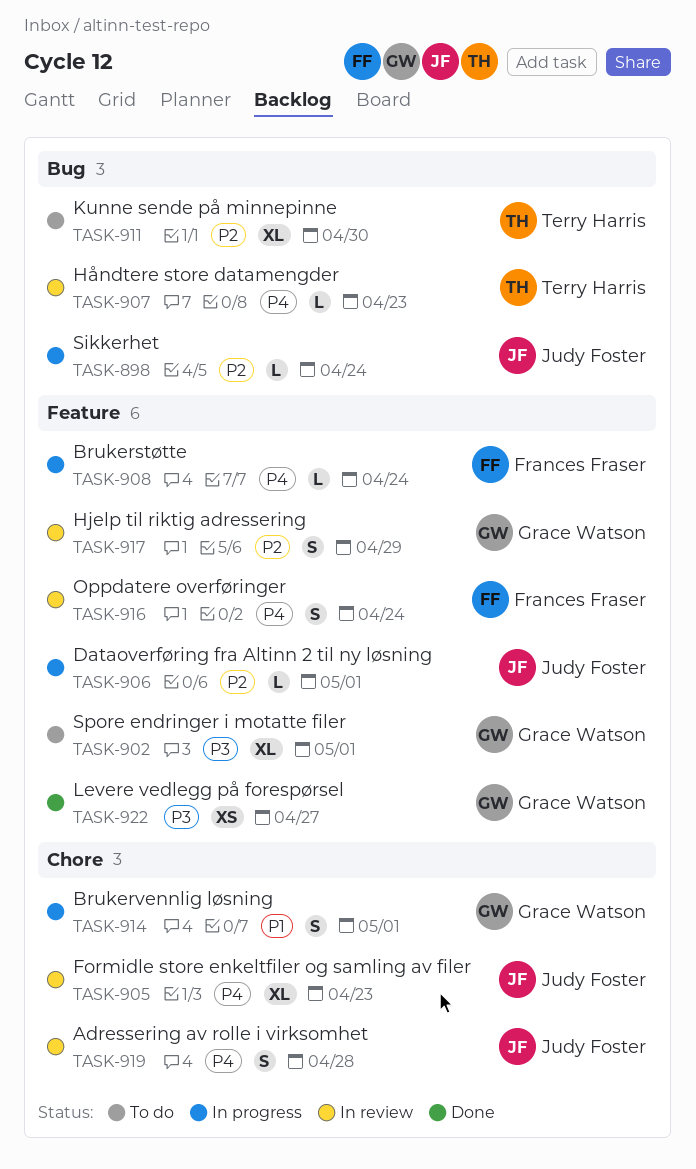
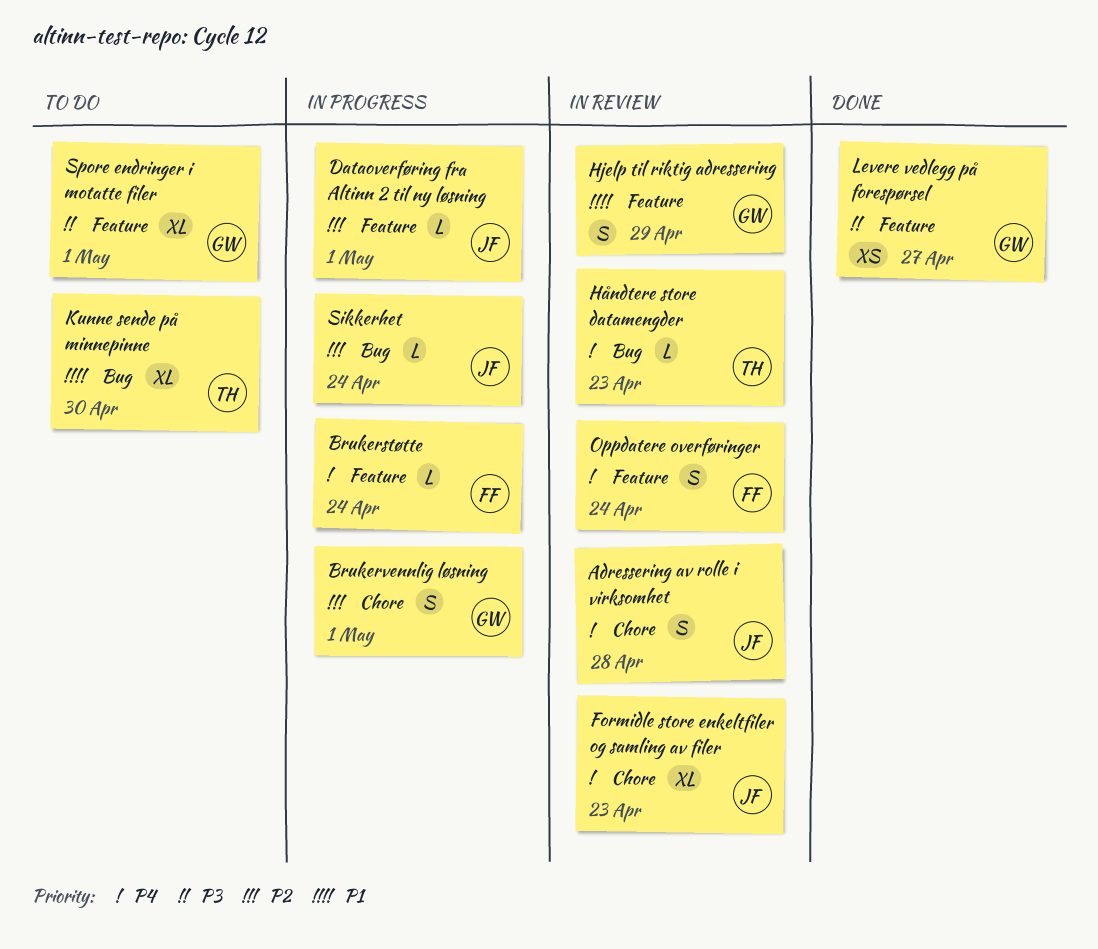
Brukervennlig løsning, priority: P1 -> P2
Hjelp til riktig adressering, priority: P2 -> P1
Kunne sende på minnepinne, priority: P2 -> P1

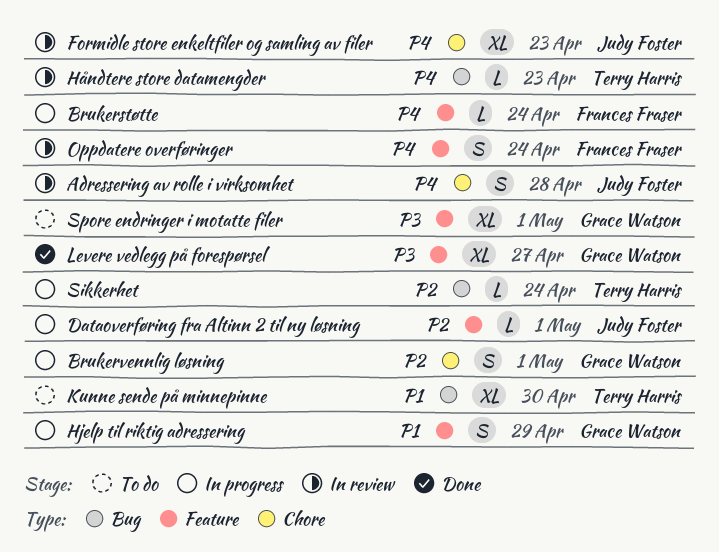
Hjelp til riktig adressering, status: In review -> In progress
Levere vedlegg på forespørsel, estimate: XS -> XL
Sikkerhet, owner: Judy Foster -> Terry Harris

